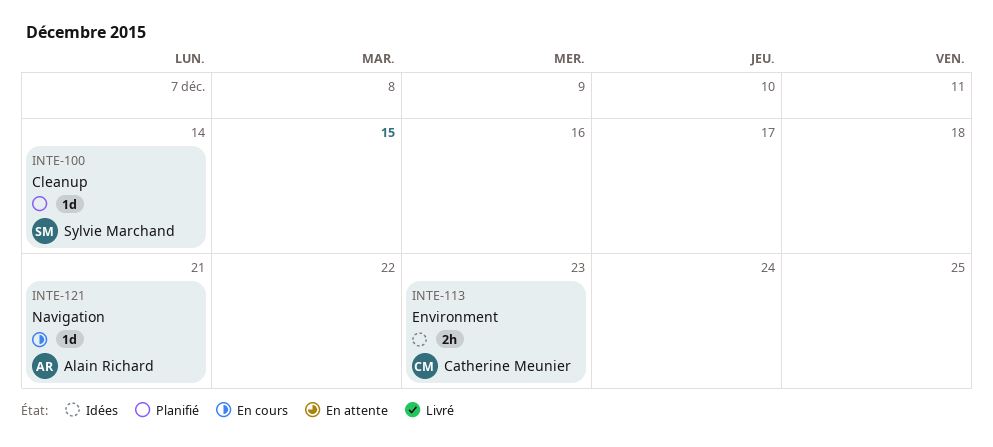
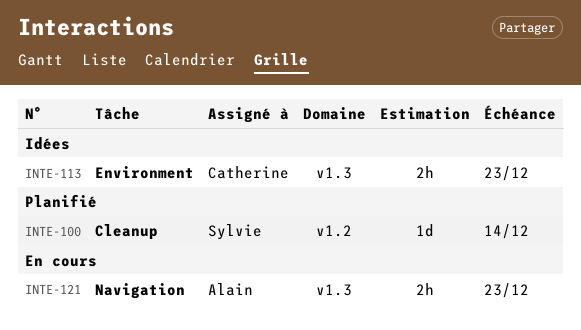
INTE-121, estimate: 1d -> 2h
INTE-121, due: Dec 21 -> Dec 23

